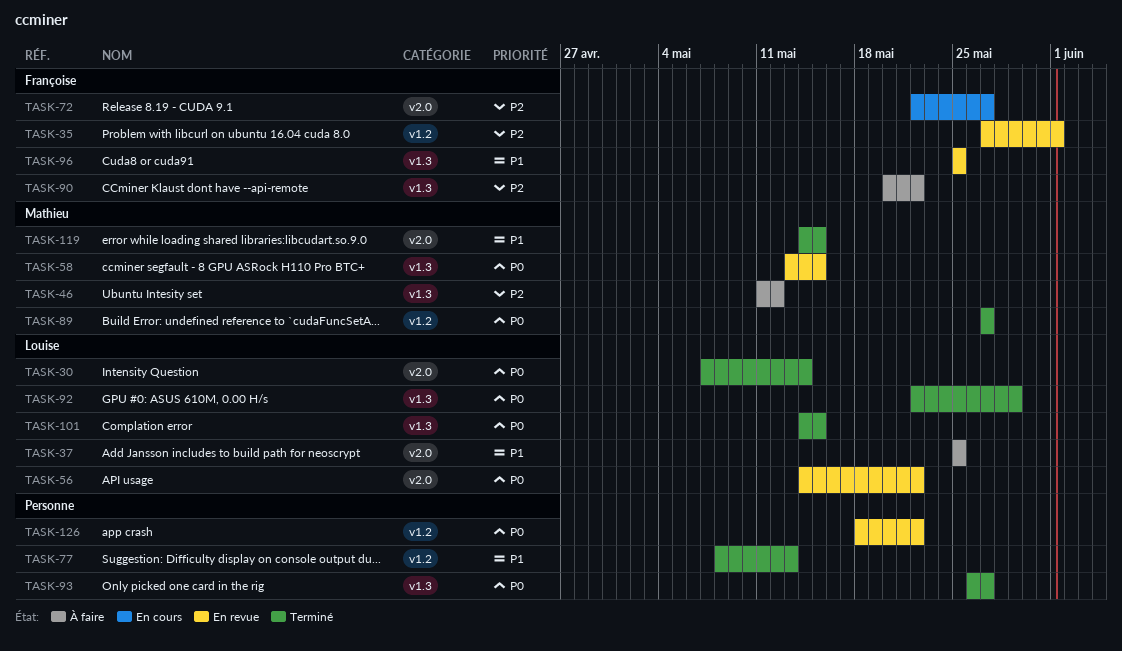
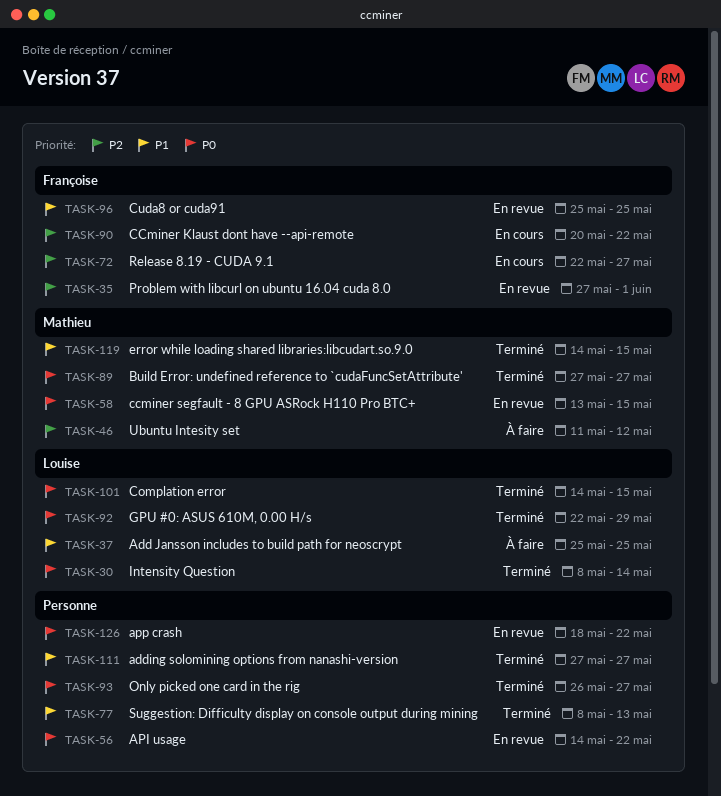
TASK-30, start: May 7 -> May 8
TASK-56, owner: Louise -> none
TASK-90, status: À faire -> En cours
TASK-111: none -> present

